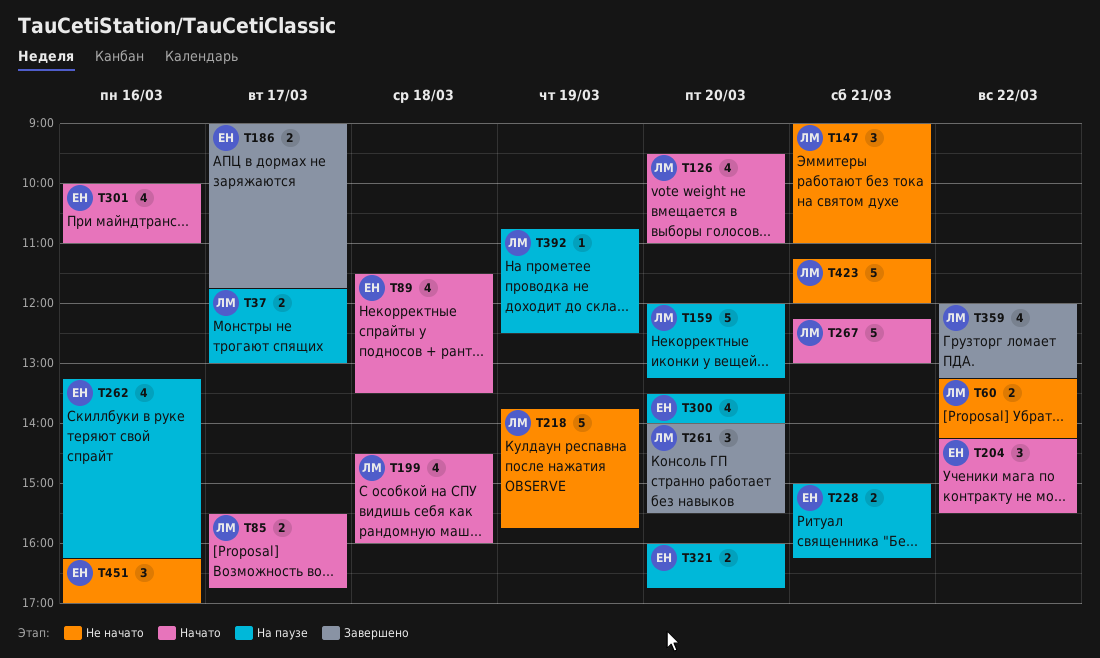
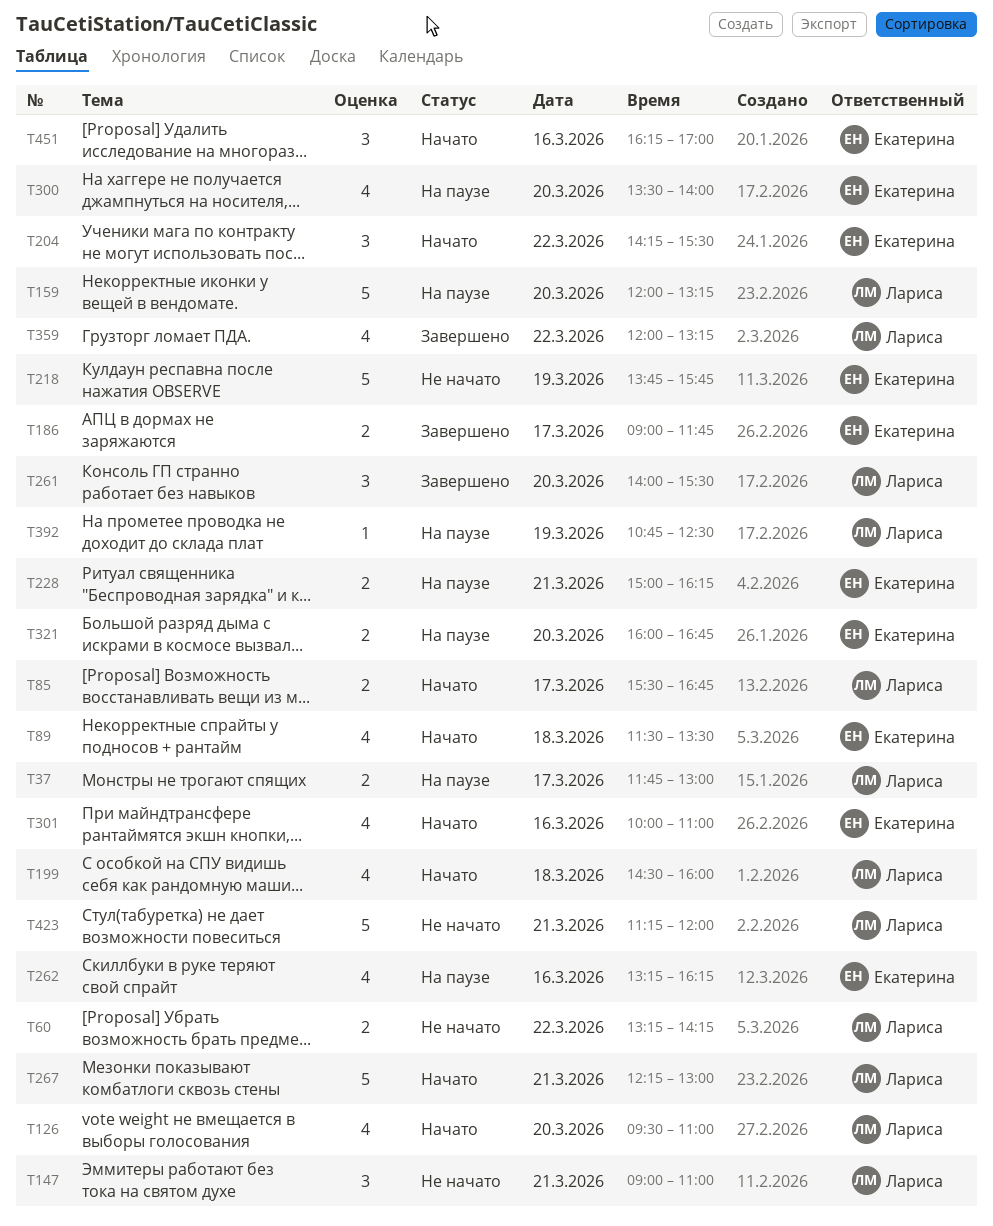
T218, owner: Лариса -> Екатерина
T451, status: Не начато -> Начато

